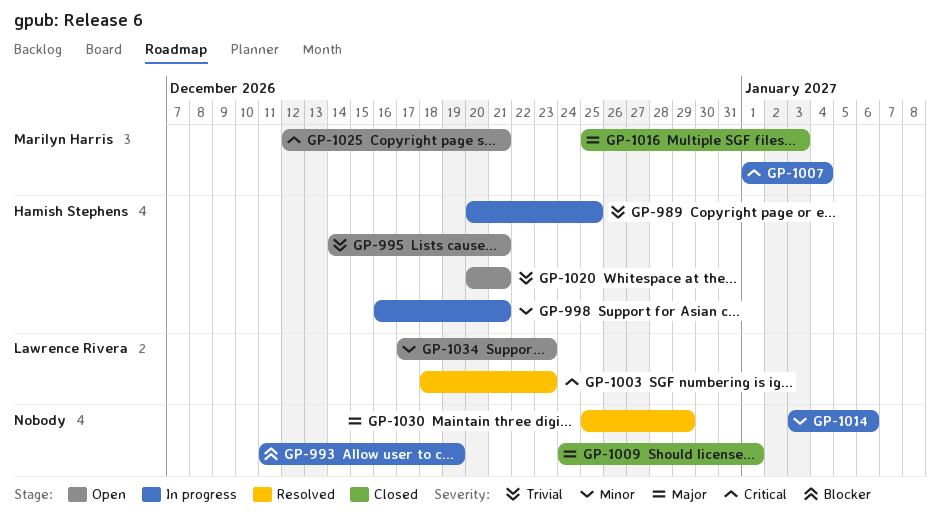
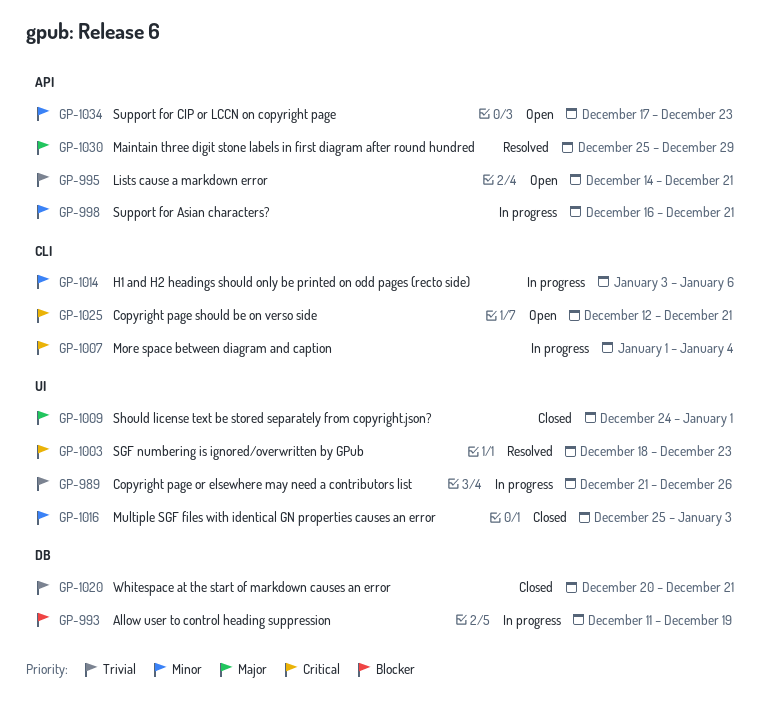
GP-989, start: Dec 20 -> Dec 21
GP-989, due: Dec 25 -> Dec 26
GP-1016, priority: Major -> Minor
GP-1020, status: Open -> Closed

